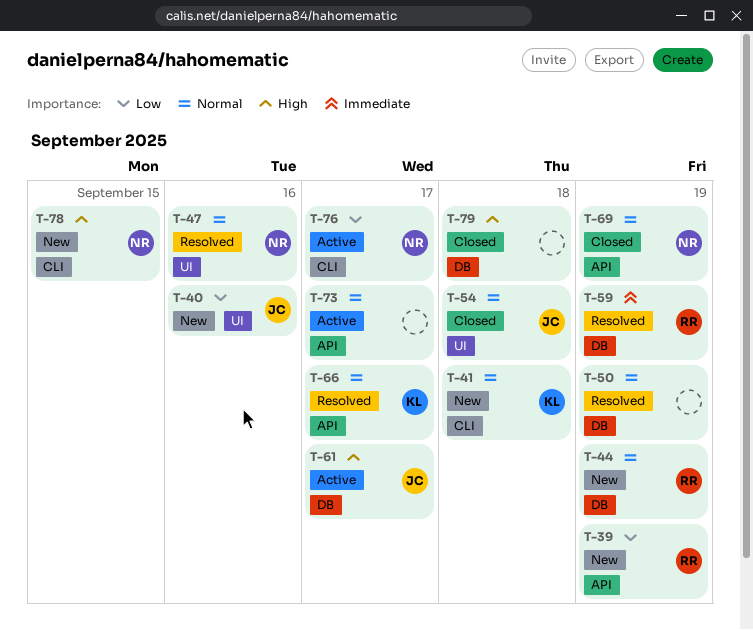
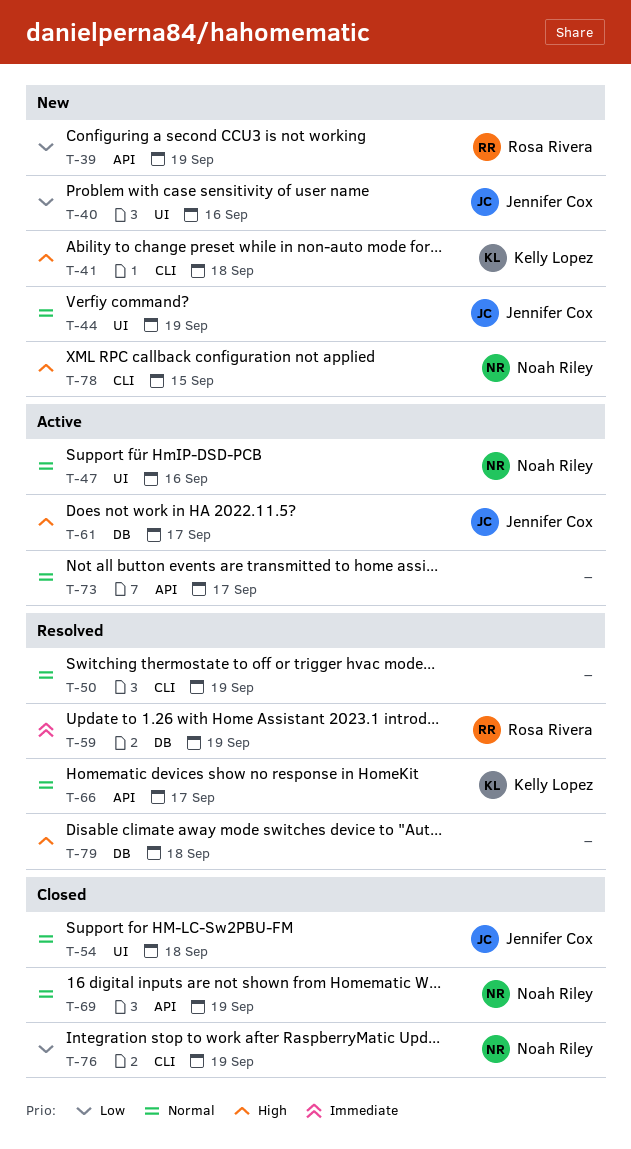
T-41, priority: Normal -> High
T-44, owner: Rosa Rivera -> Jennifer Cox
T-44, label: DB -> UI
T-47, status: Resolved -> Active
T-50, label: DB -> CLI
T-76, status: Active -> Closed
T-76, due: Sep 17 -> Sep 19
T-79, status: Closed -> Resolved

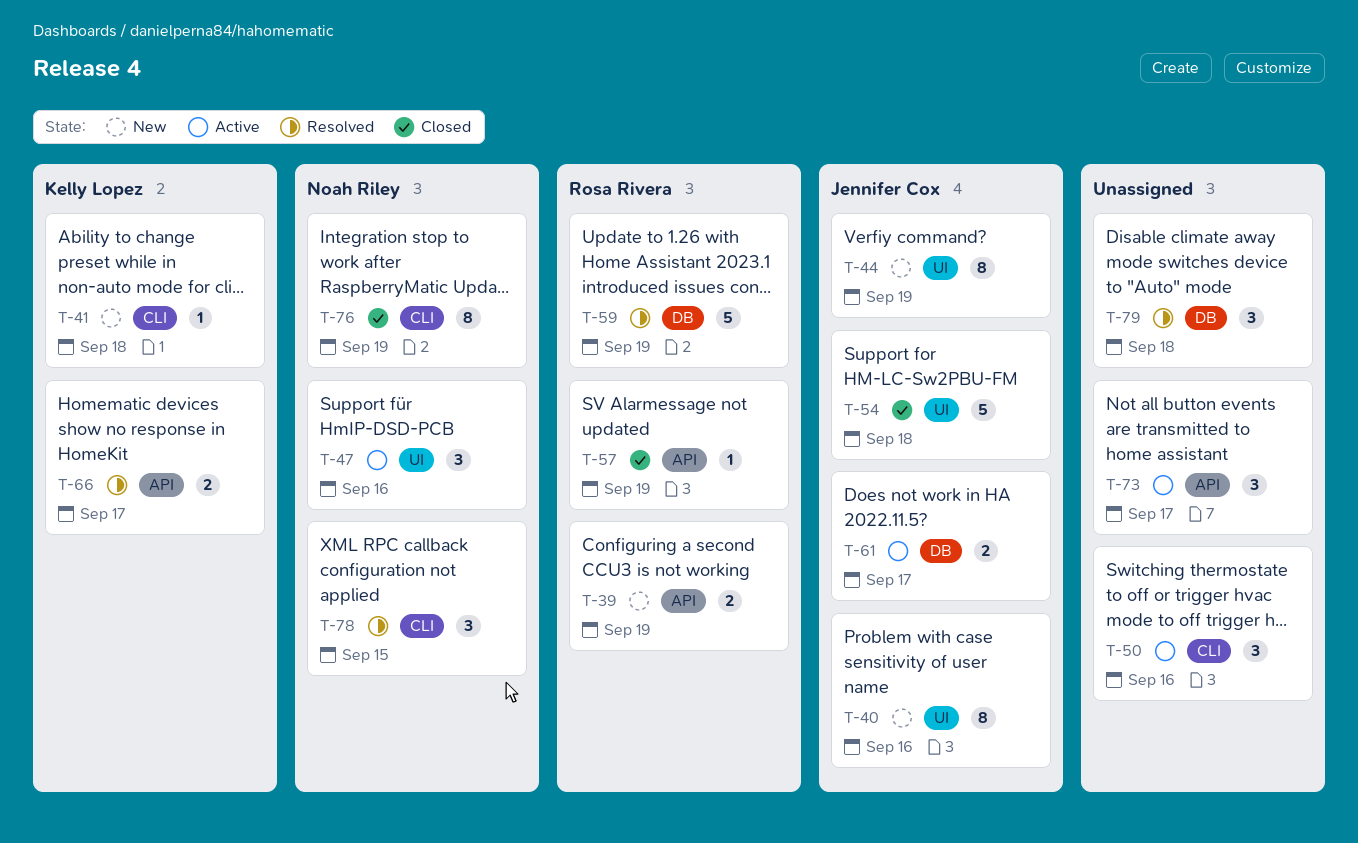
T-50, status: Resolved -> Active
T-50, due: Sep 19 -> Sep 16
T-57: none -> present
T-69: present -> none
T-78, status: New -> Resolved

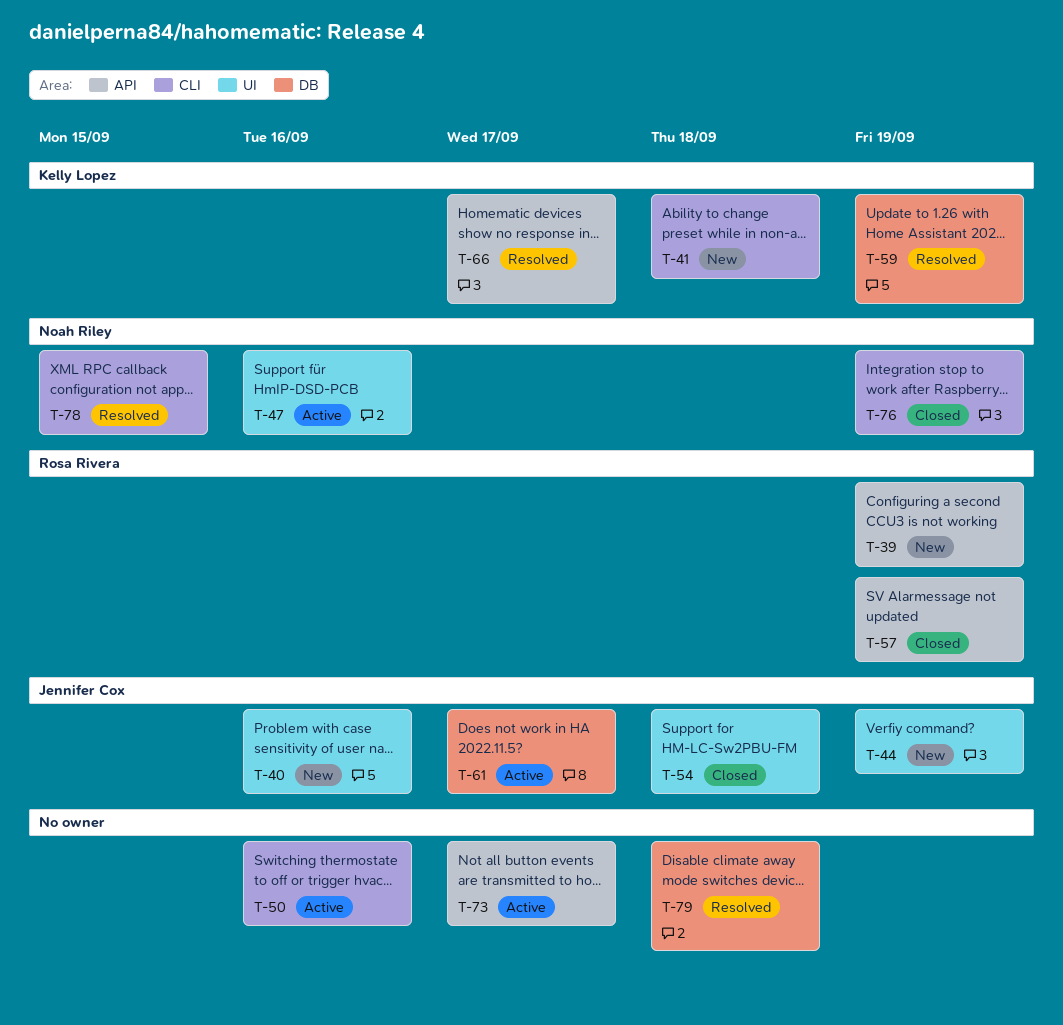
T-59, owner: Rosa Rivera -> Kelly Lopez

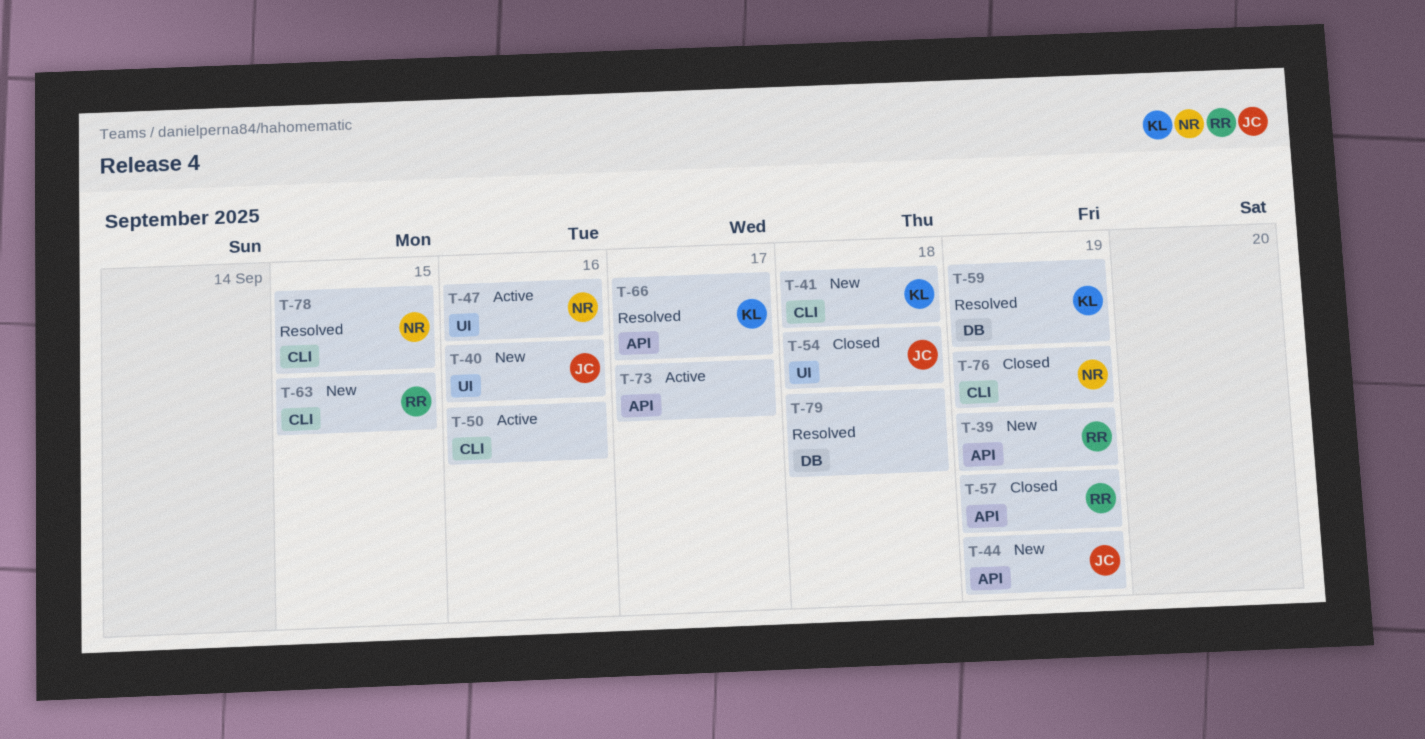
T-44, label: UI -> API
T-61: present -> none
T-63: none -> present

